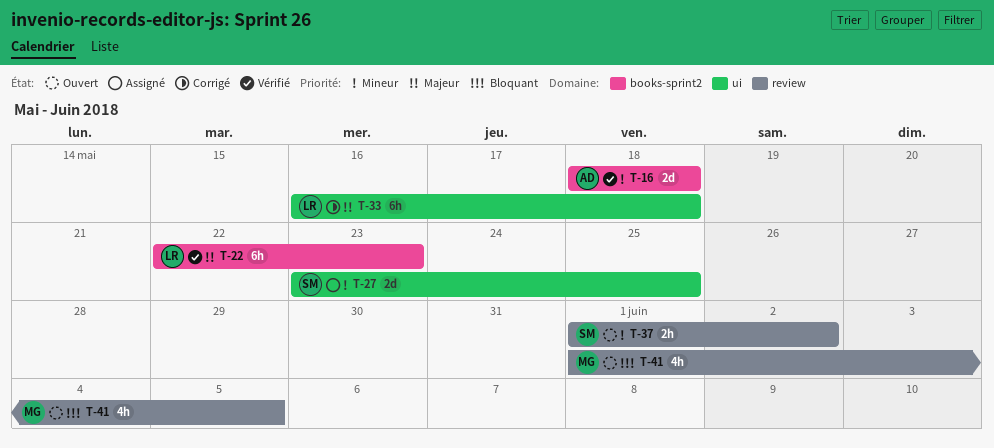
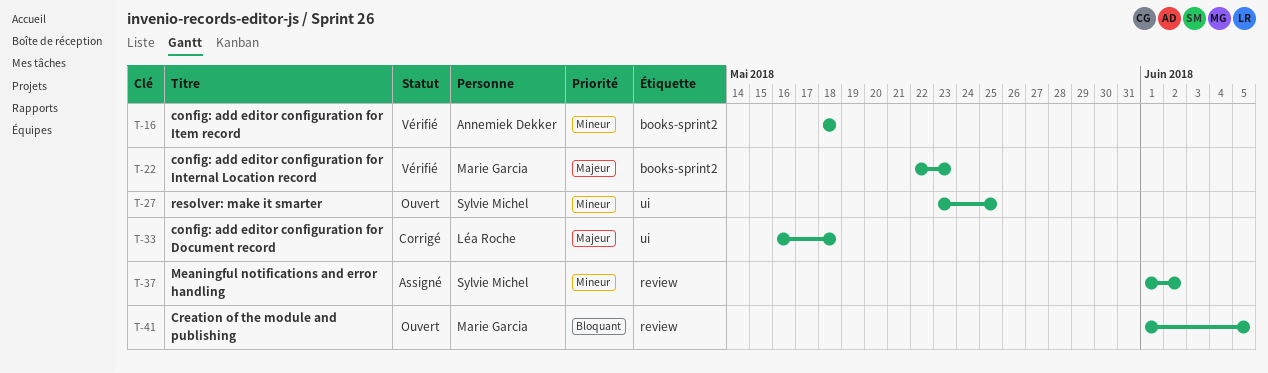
T-22, owner: Léa Roche -> Marie Garcia
T-27, status: Assigné -> Ouvert
T-37, status: Ouvert -> Assigné

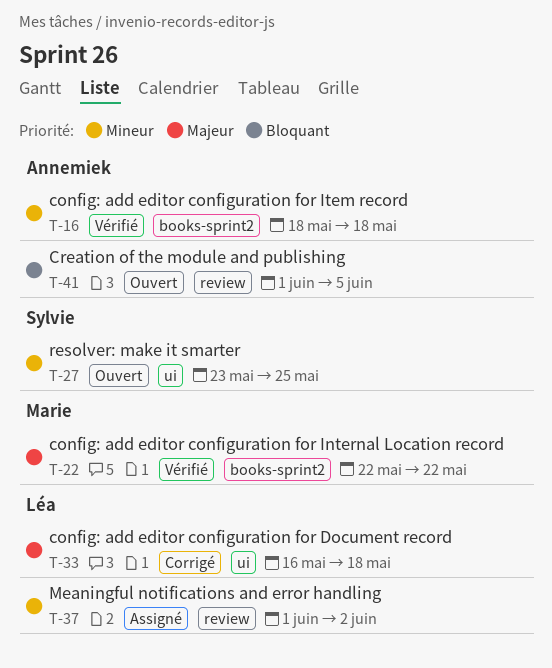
T-22, due: May 23 -> May 22
T-37, owner: Sylvie Michel -> Léa Roche
T-41, owner: Marie Garcia -> Annemiek Dekker

